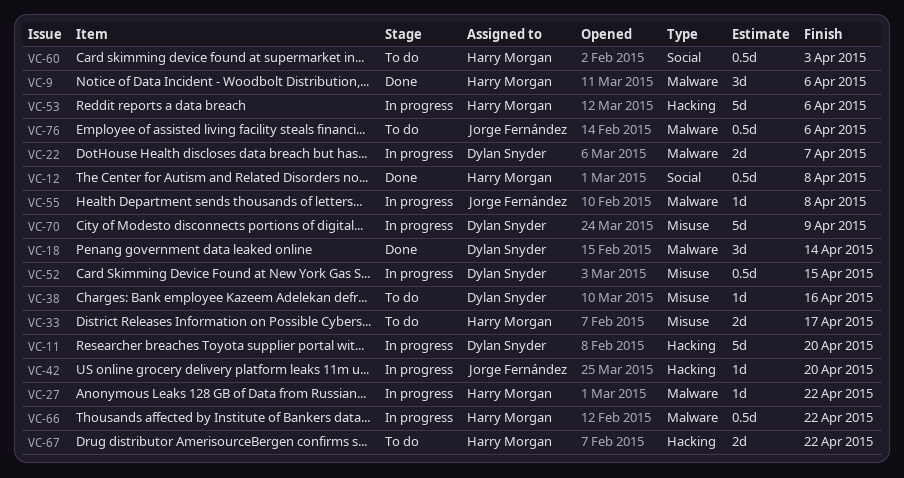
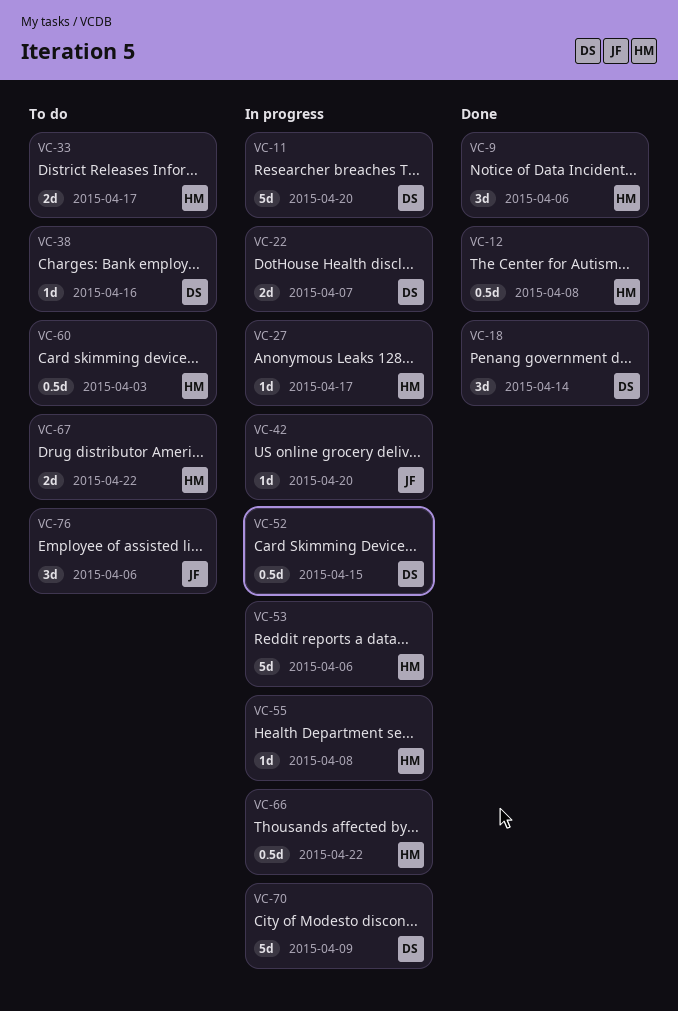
VC-27, due: Apr 22 -> Apr 17
VC-55, owner: Jorge Fernández -> Harry Morgan
VC-76, estimate: 0.5d -> 3d

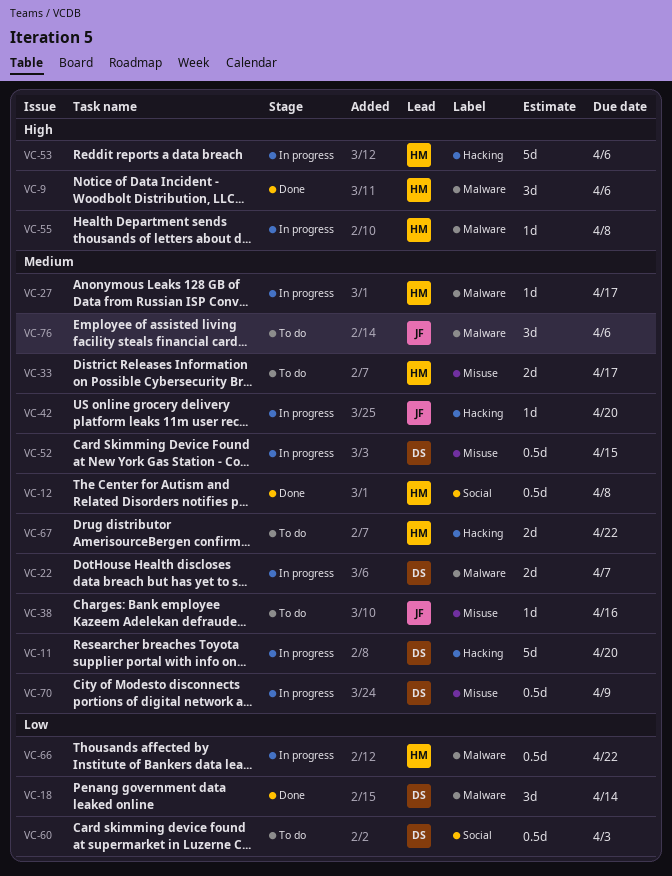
VC-38, owner: DS -> JF
VC-60, owner: HM -> DS
VC-70, estimate: 5d -> 0.5d

